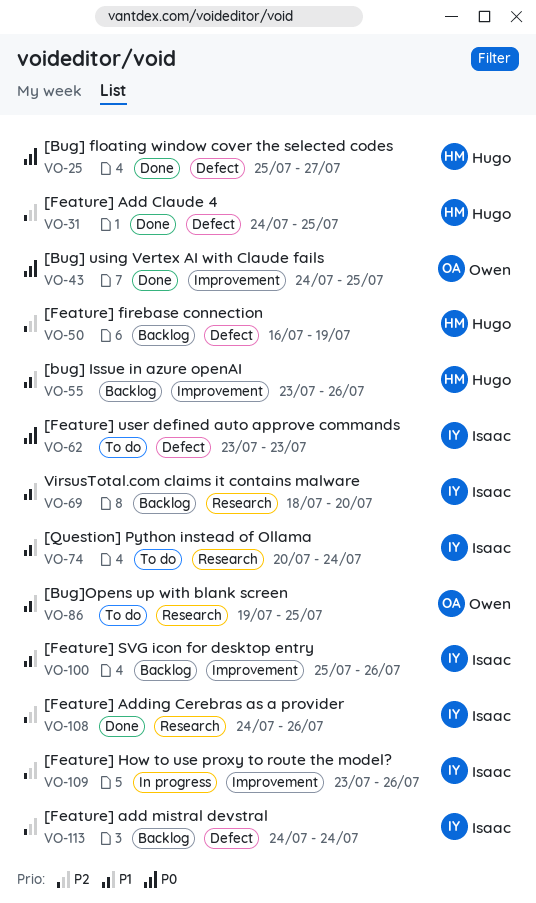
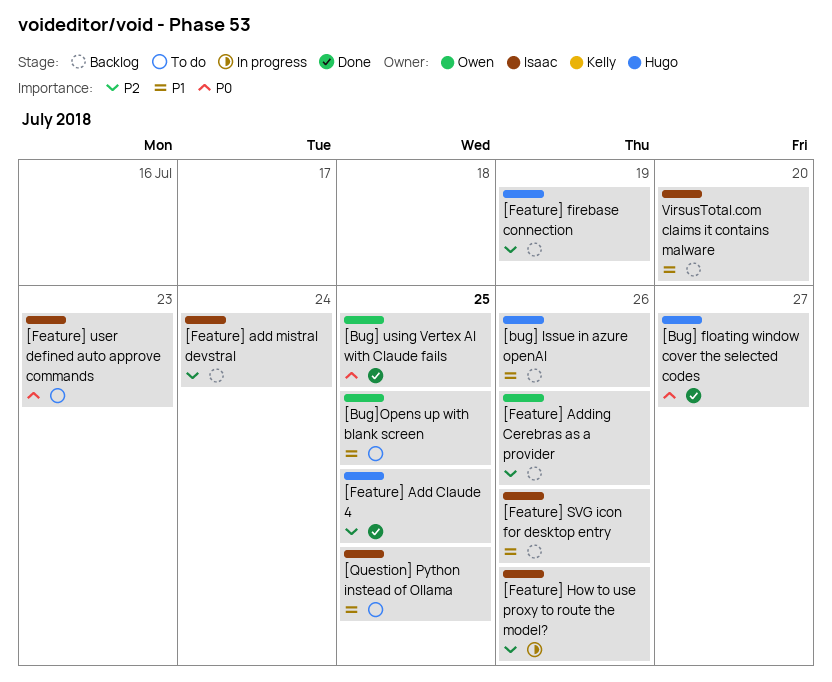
[Feature] Adding Cerebras as a provider, status: Done -> Backlog
[Feature] Adding Cerebras as a provider, owner: Isaac -> Owen
[Question] Python instead of Ollama, due: Jul 24 -> Jul 25

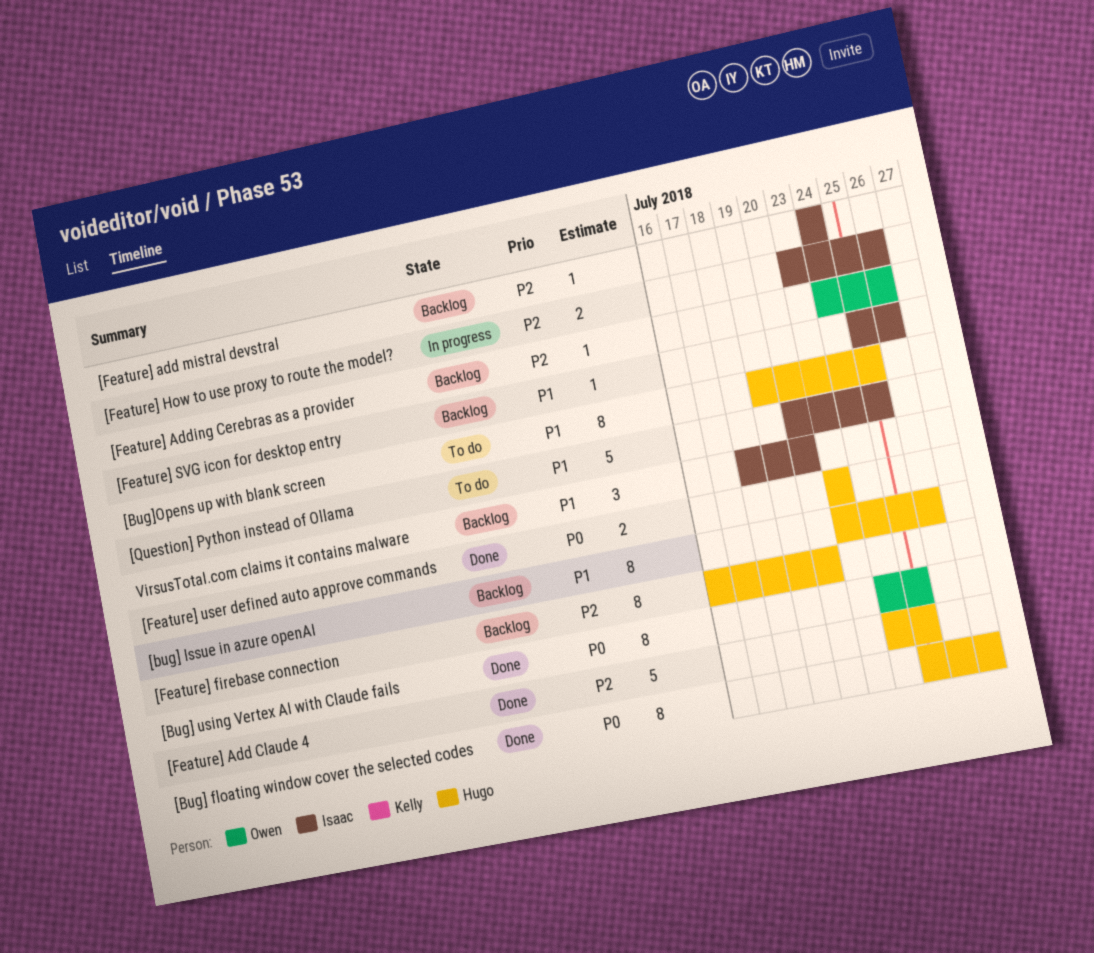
[Bug]Opens up with blank screen, owner: Owen -> Hugo
[Feature] firebase connection, due: Jul 19 -> Jul 20
[Feature] user defined auto approve commands, status: To do -> Done
[Feature] user defined auto approve commands, owner: Isaac -> Hugo

